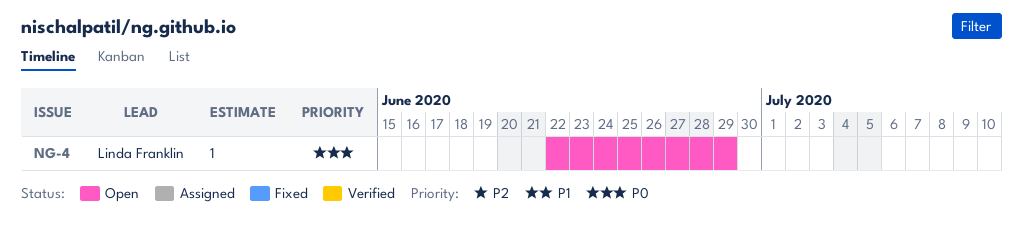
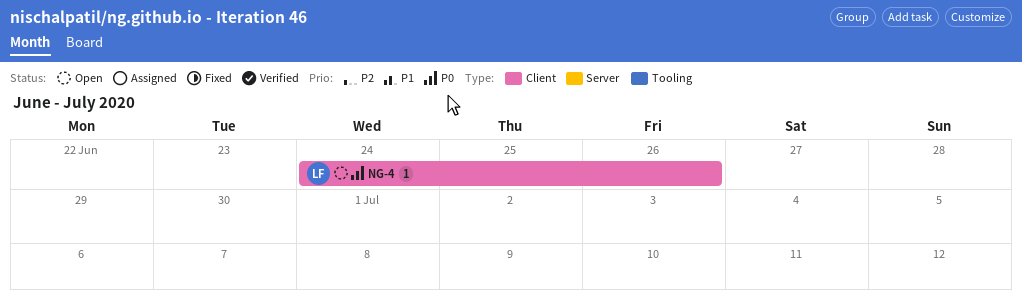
NG-4, start: Jun 22 -> Jun 24
NG-4, due: Jun 29 -> Jun 26

